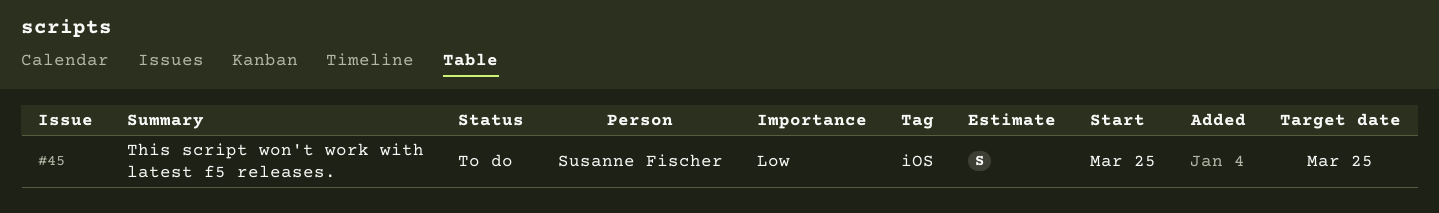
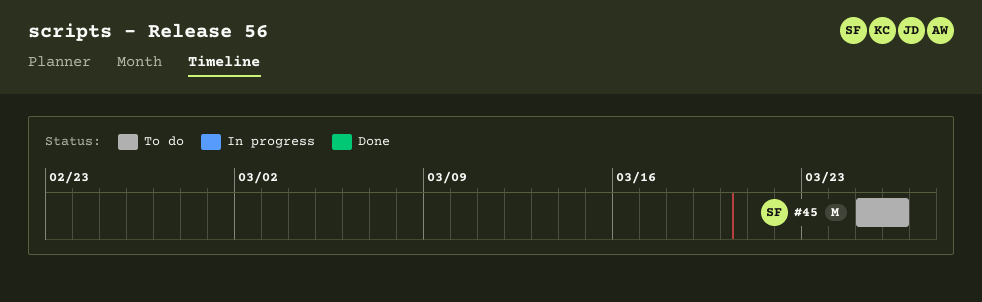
#45, estimate: S -> M
#45, due: Mar 25 -> Mar 26

